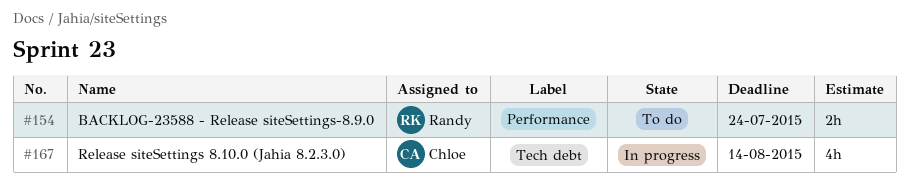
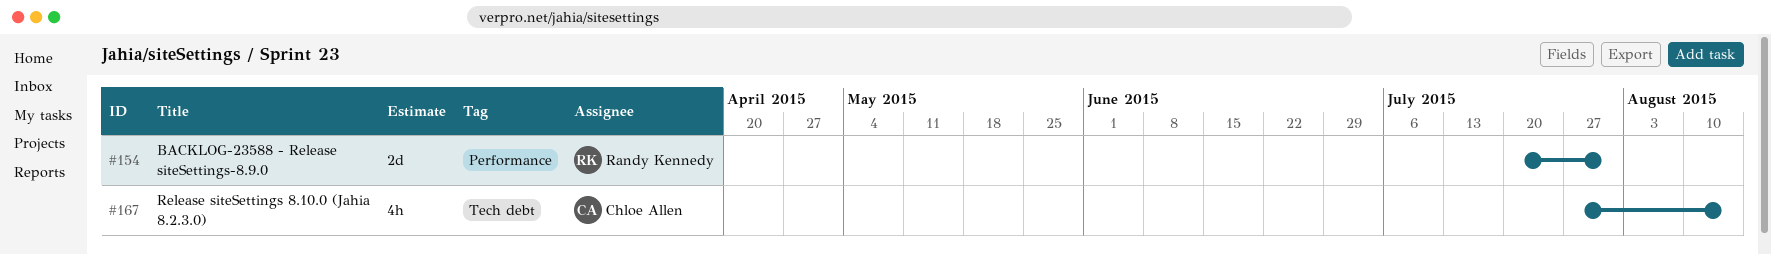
#154, estimate: 2h -> 2d
#154, due: Jul 24 -> Jul 31

